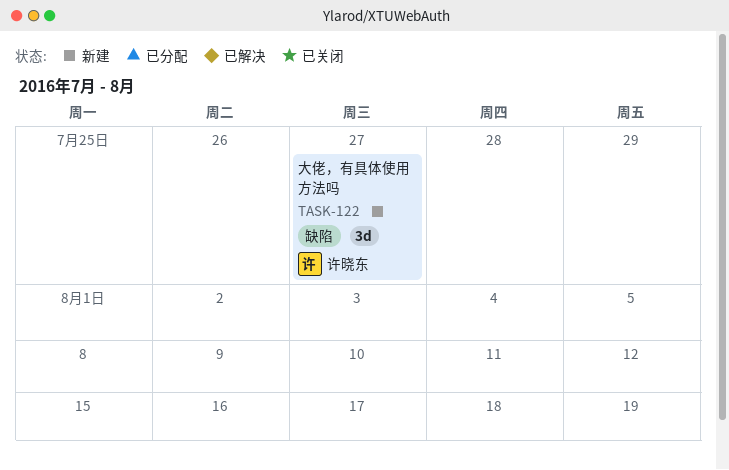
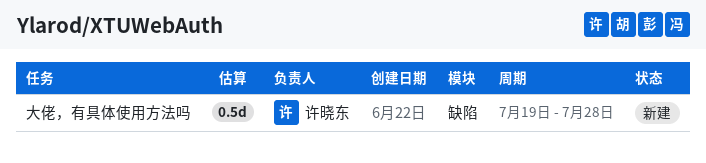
大佬，有具体使用方法吗, estimate: 3d -> 0.5d
大佬，有具体使用方法吗, due: Jul 27 -> Jul 28

